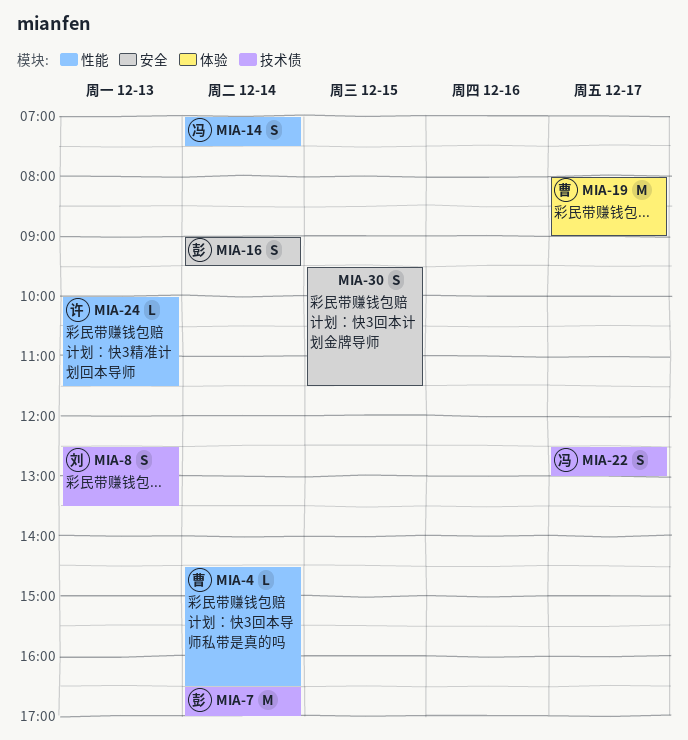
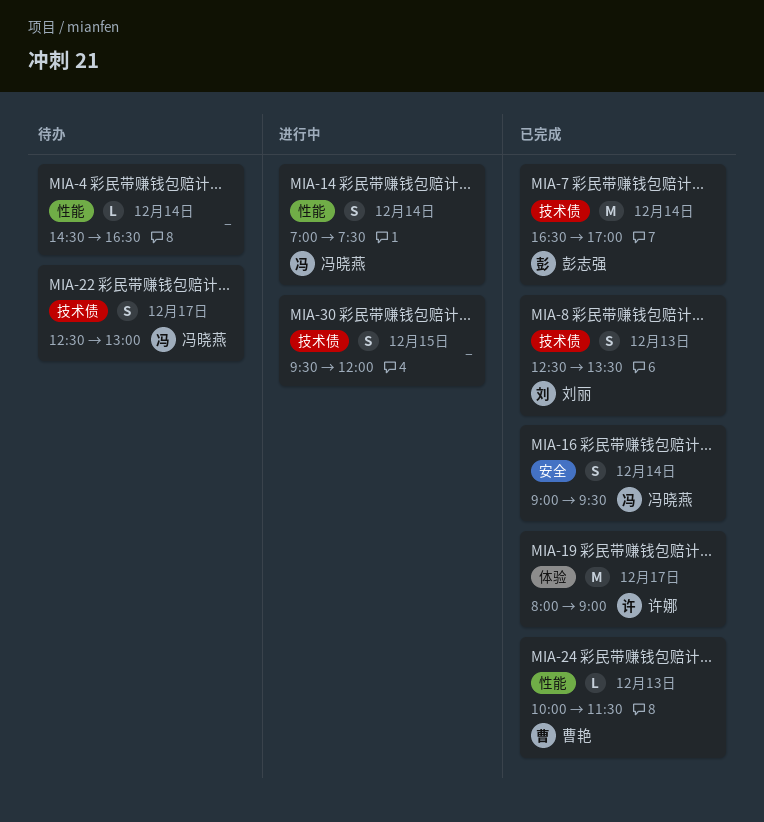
MIA-4, owner: 曹艳 -> none
MIA-16, owner: 彭志强 -> 冯晓燕
MIA-19, owner: 曹艳 -> 许娜
MIA-24, owner: 许娜 -> 曹艳
MIA-30, label: 安全 -> 技术债
MIA-30, ends: 11:30 -> 12:00

